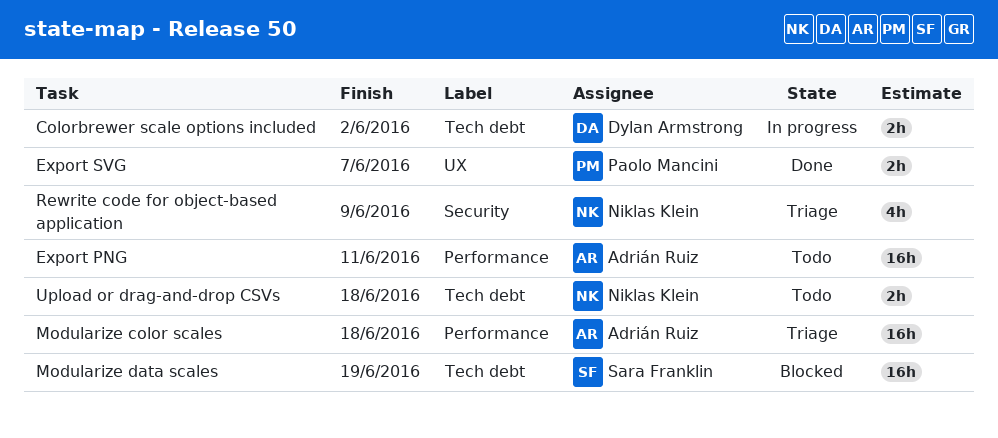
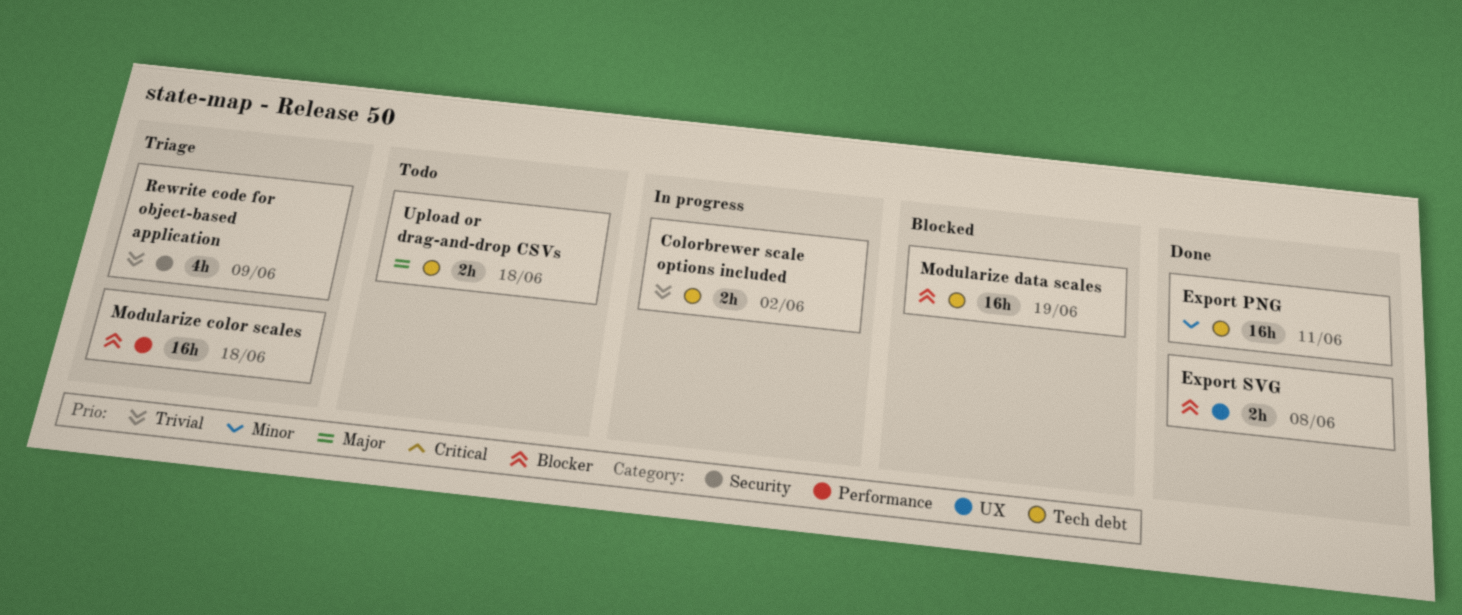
Export PNG, status: Todo -> Done
Export PNG, label: Performance -> Tech debt
Export SVG, due: Jun 7 -> Jun 8

